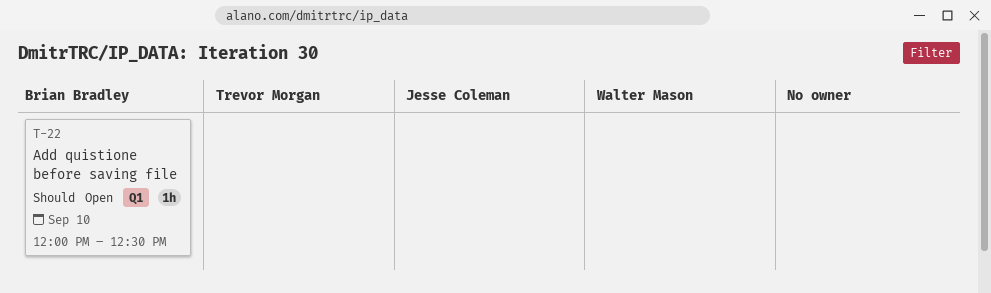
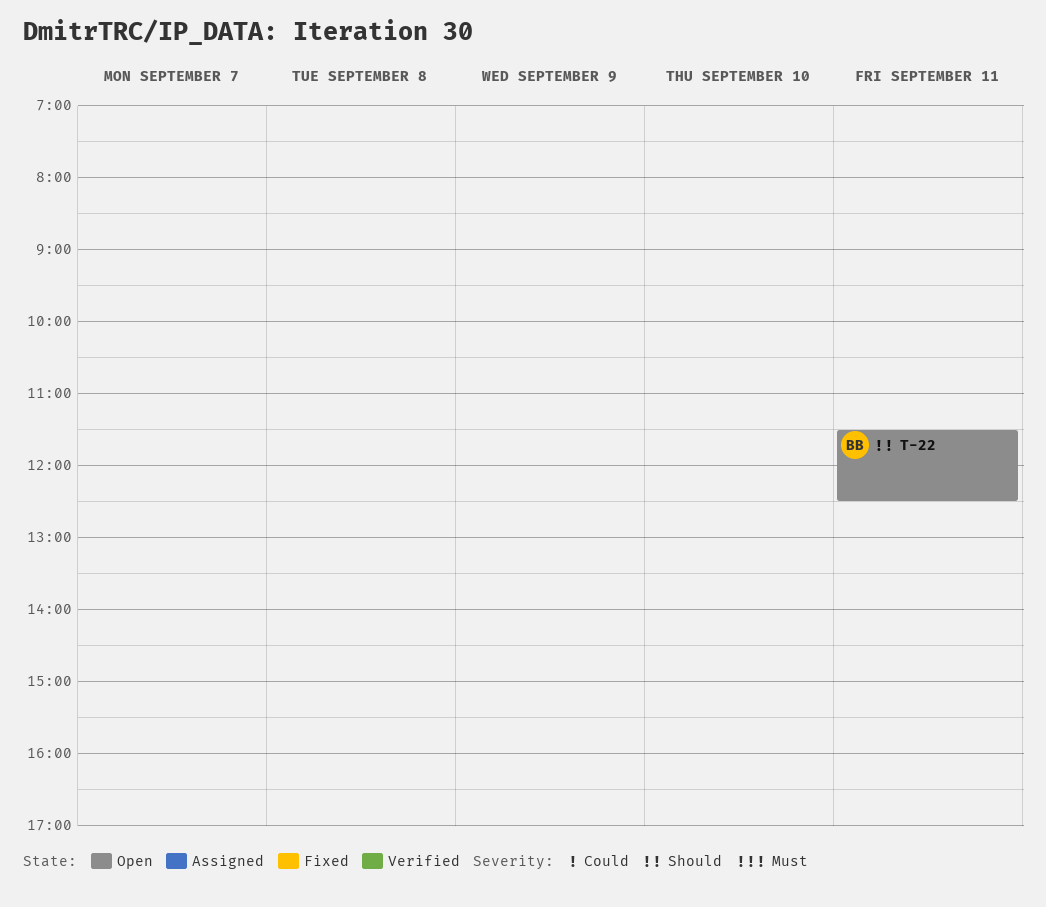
T-22, day: Sep 10 -> Sep 11
T-22, begins: 12:00 -> 11:30

